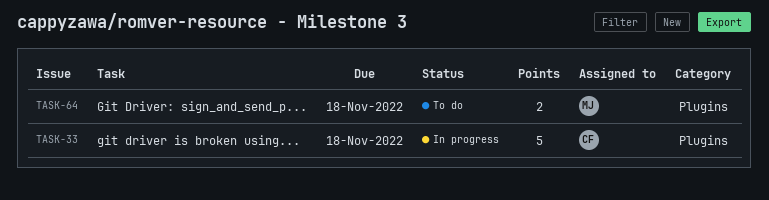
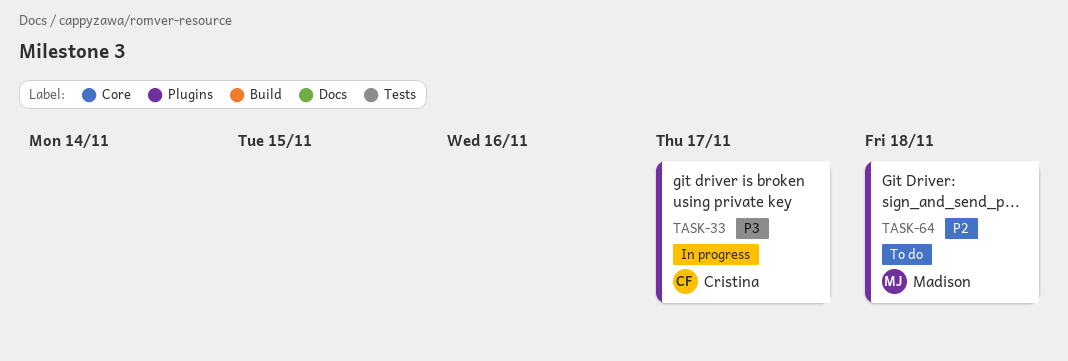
TASK-33, due: Nov 18 -> Nov 17

